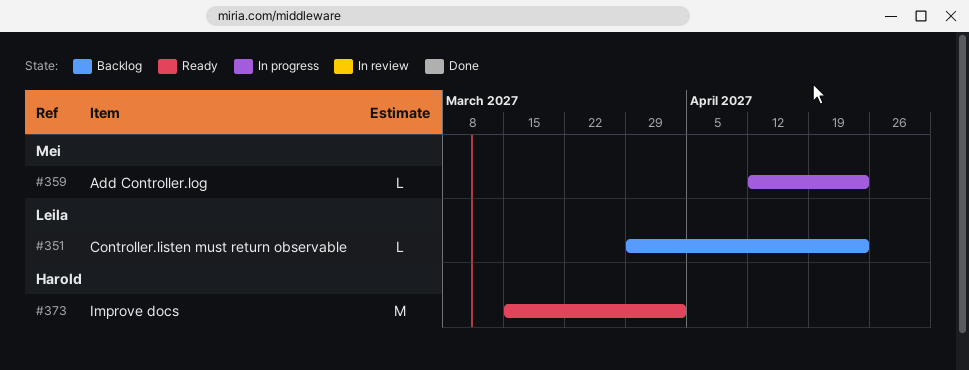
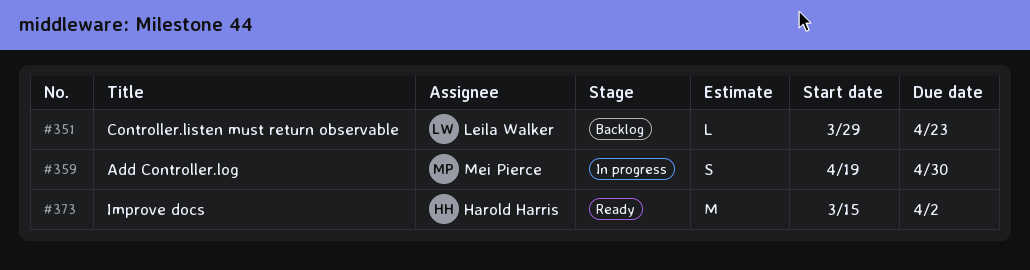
#359, estimate: L -> S
#359, start: Apr 12 -> Apr 19
#359, due: Apr 23 -> Apr 30

